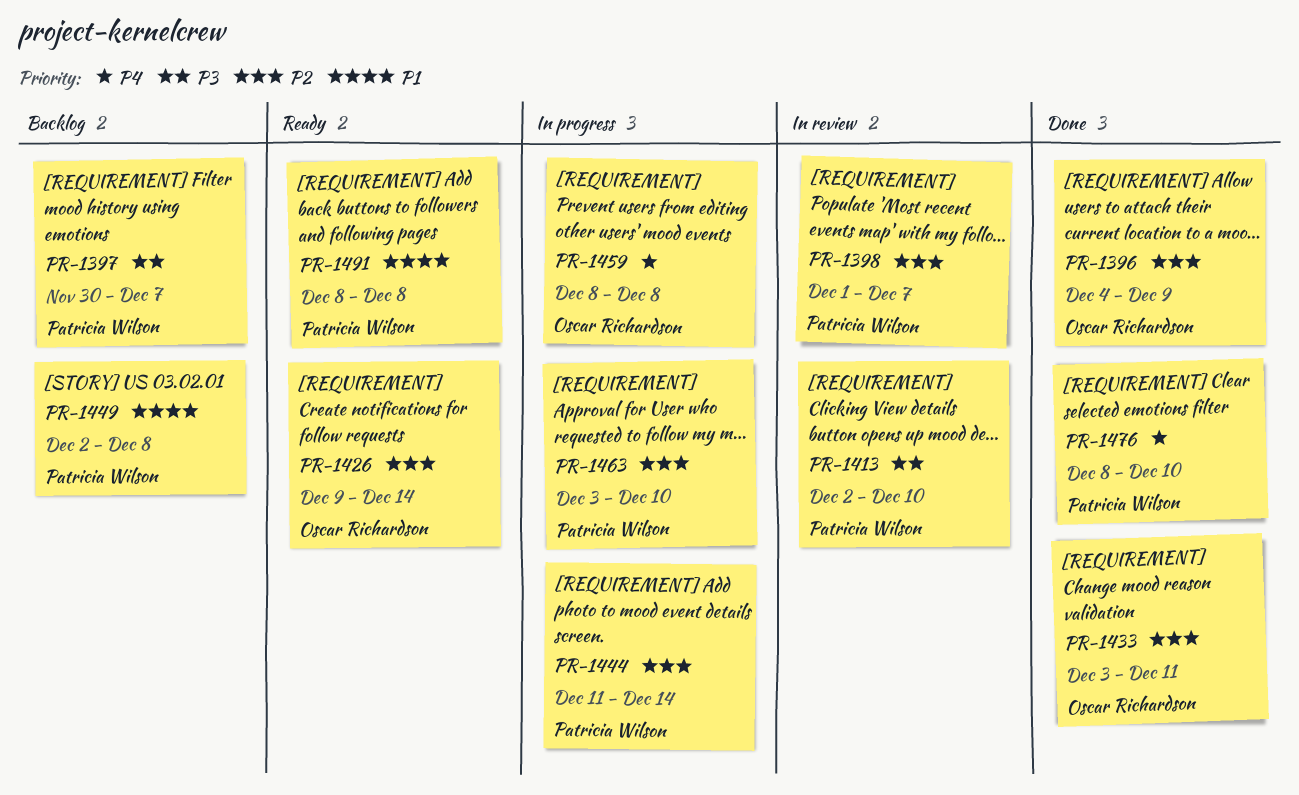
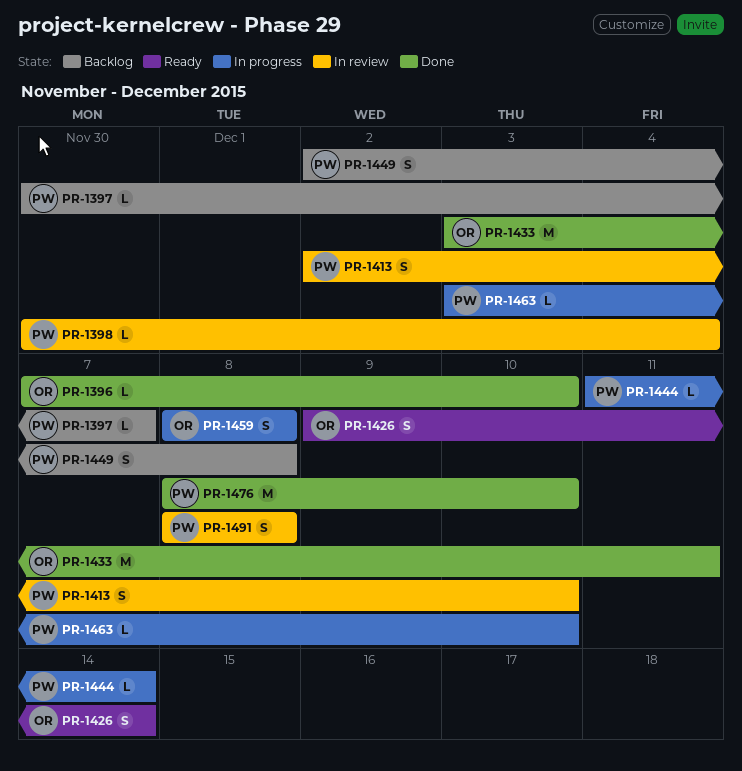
PR-1396, start: Dec 4 -> Dec 7
PR-1396, due: Dec 9 -> Dec 10
PR-1398, start: Dec 1 -> Nov 30
PR-1398, due: Dec 7 -> Dec 4
PR-1491, status: Ready -> In review

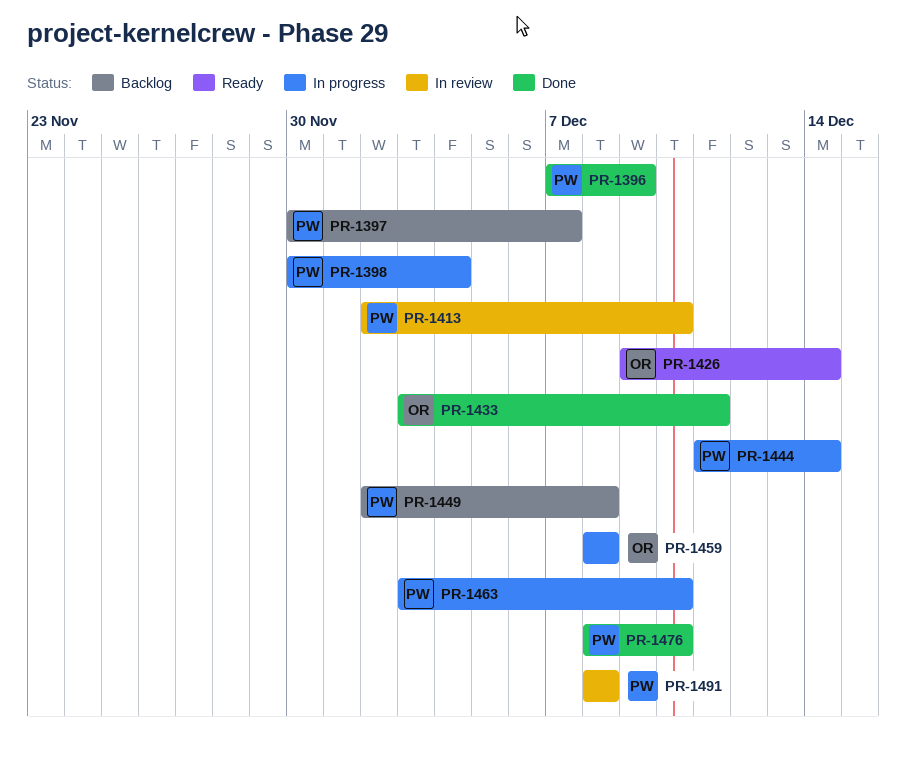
PR-1396, owner: OR -> PW
PR-1396, due: Dec 10 -> Dec 9
PR-1398, status: In review -> In progress

